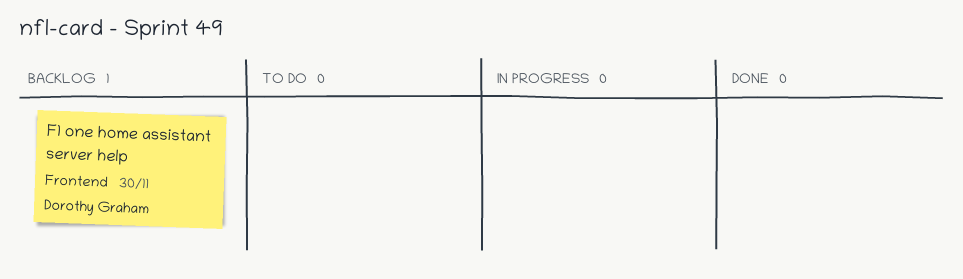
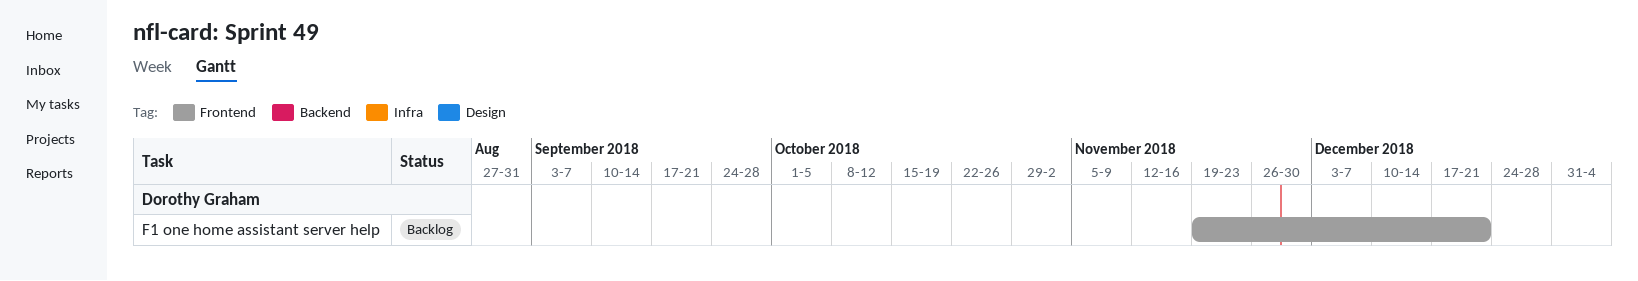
F1 one home assistant server help, due: Nov 30 -> Dec 21

